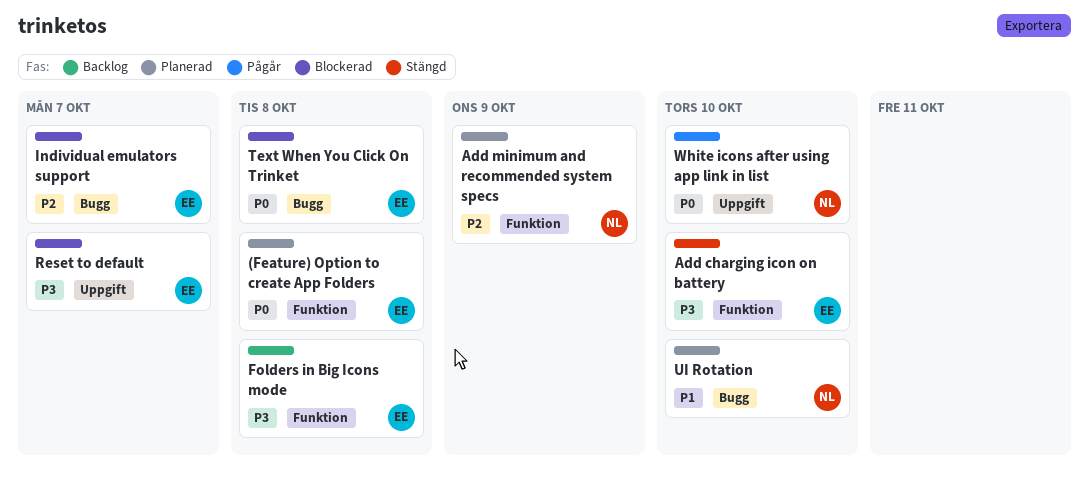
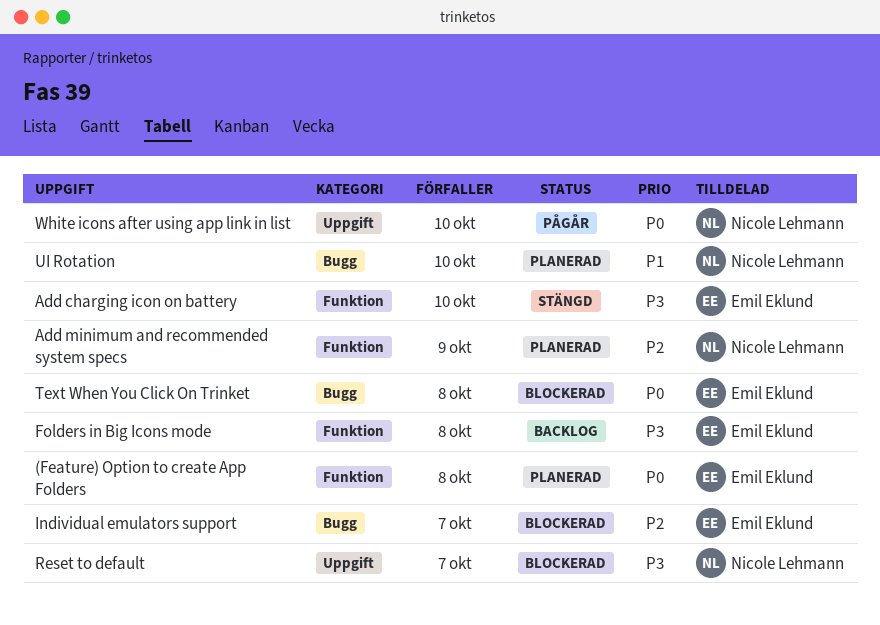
Reset to default, owner: Emil Eklund -> Nicole Lehmann

